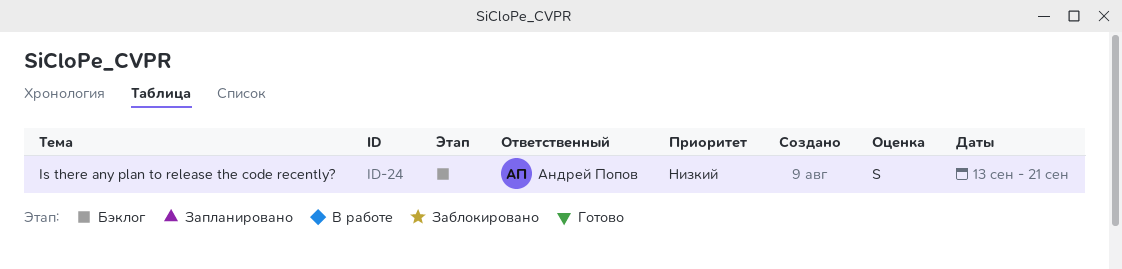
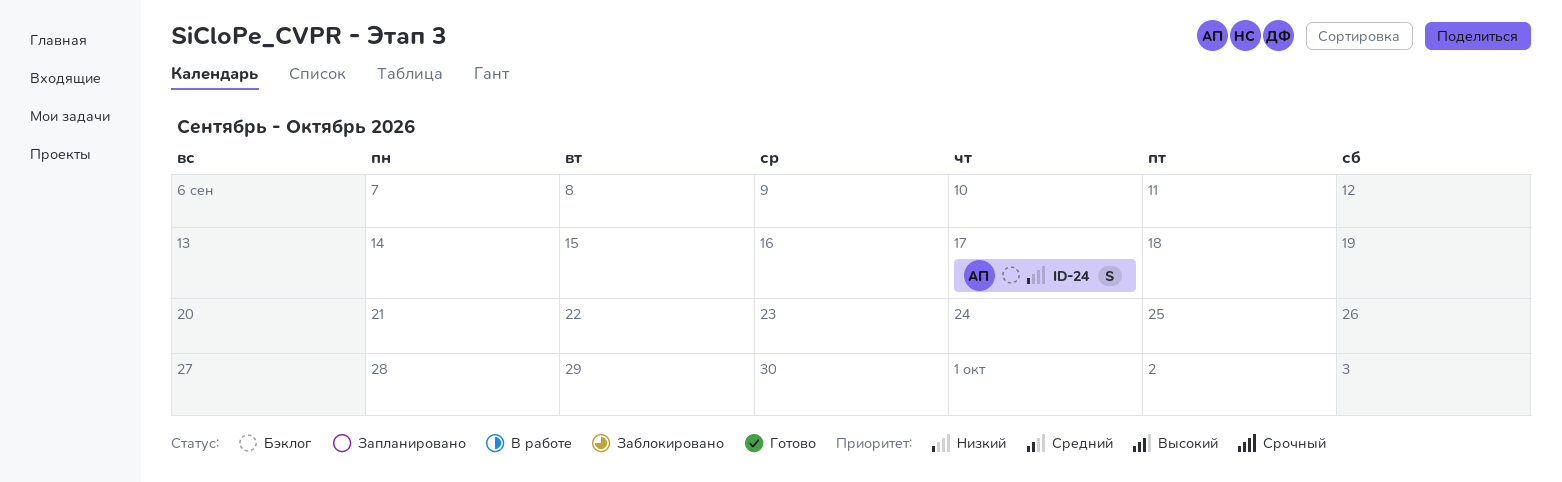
ID-24, start: Sep 13 -> Sep 17
ID-24, due: Sep 21 -> Sep 17

